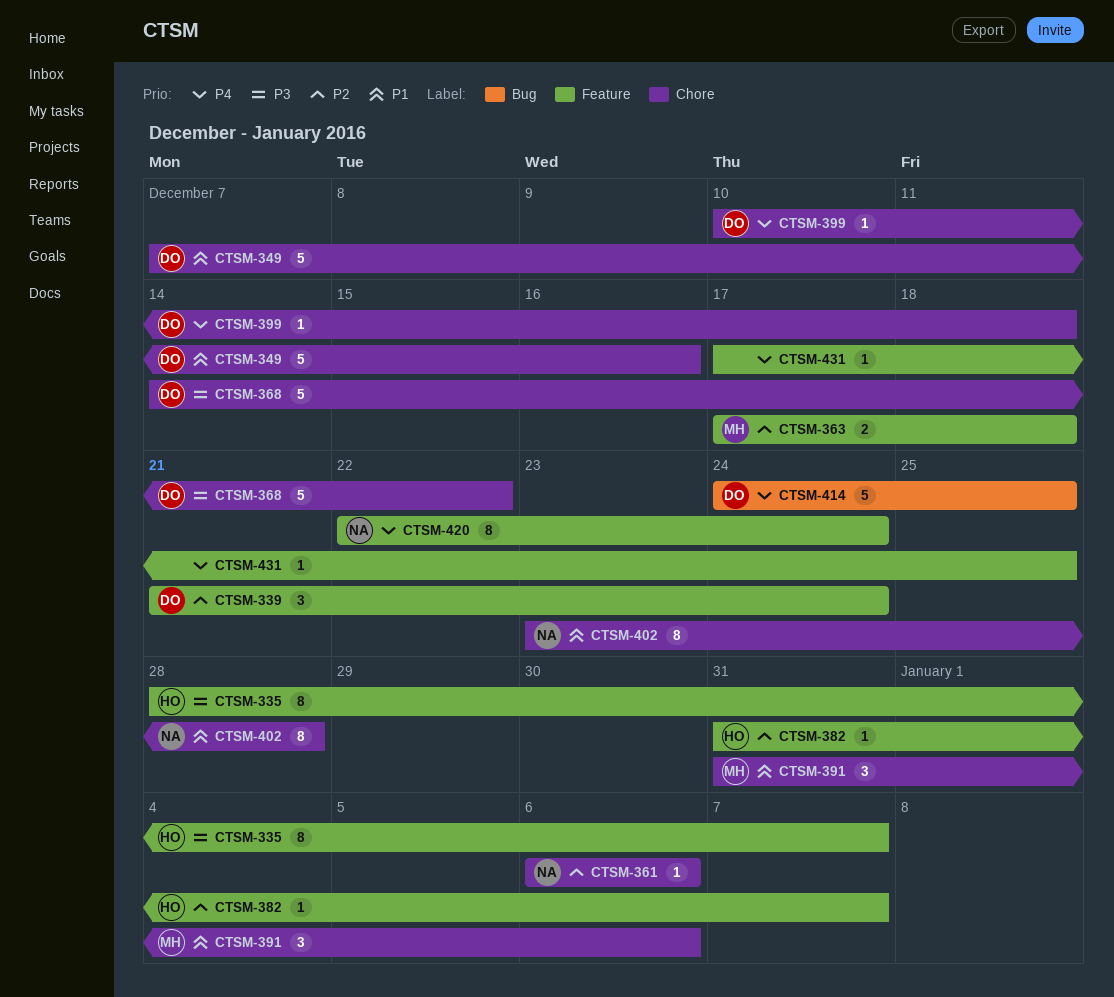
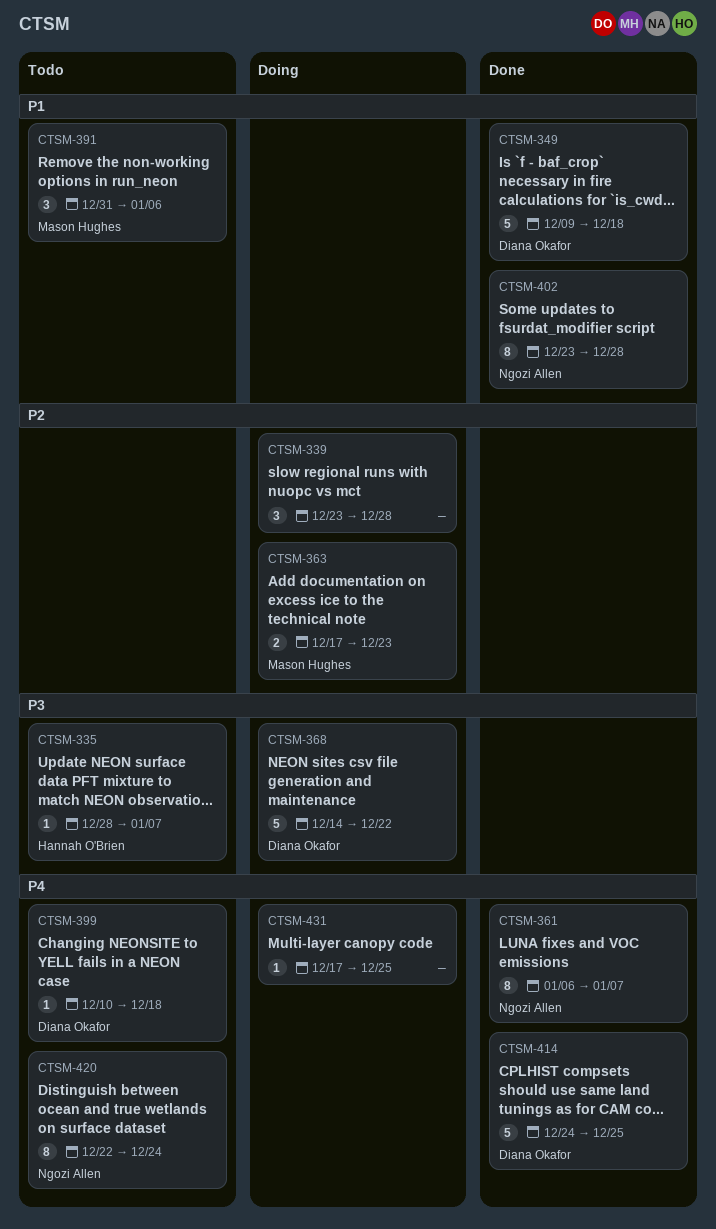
CTSM-335, estimate: 8 -> 1
CTSM-339, owner: Diana Okafor -> none
CTSM-339, start: Dec 21 -> Dec 23
CTSM-339, due: Dec 24 -> Dec 28
CTSM-349, start: Dec 7 -> Dec 9
CTSM-349, due: Dec 16 -> Dec 18
CTSM-361, priority: P2 -> P4
CTSM-361, estimate: 1 -> 8
CTSM-361, due: Jan 6 -> Jan 7
CTSM-363, due: Dec 18 -> Dec 23
CTSM-382: present -> none

